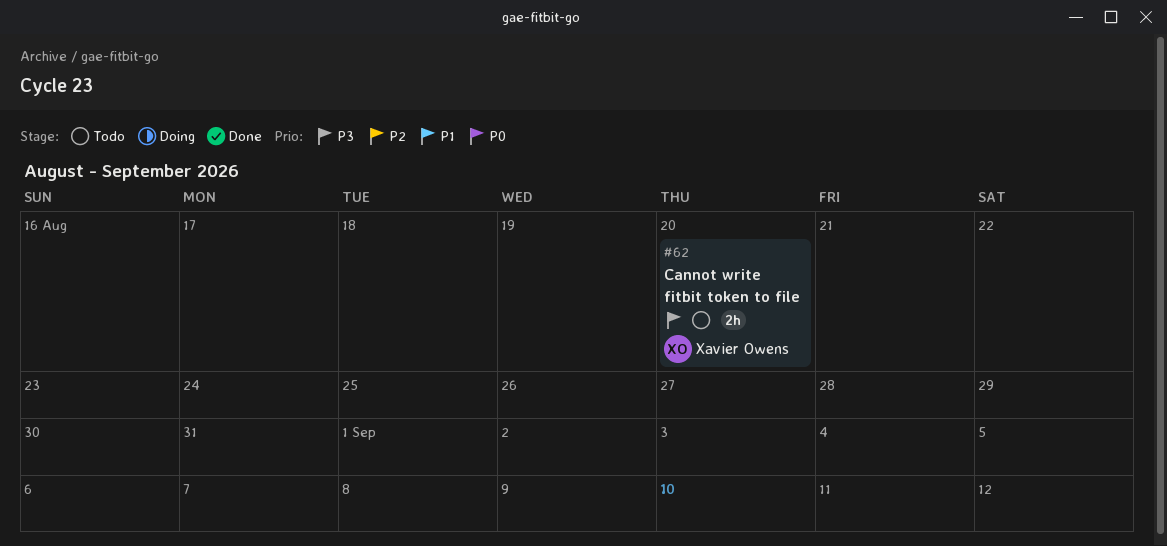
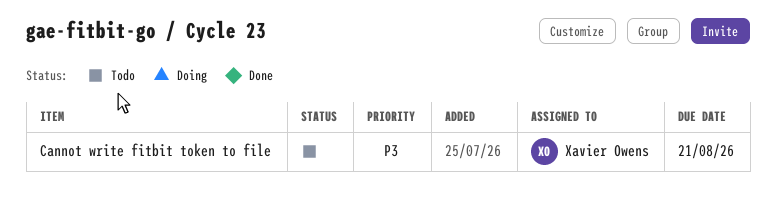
Cannot write fitbit token to file, due: Aug 20 -> Aug 21

